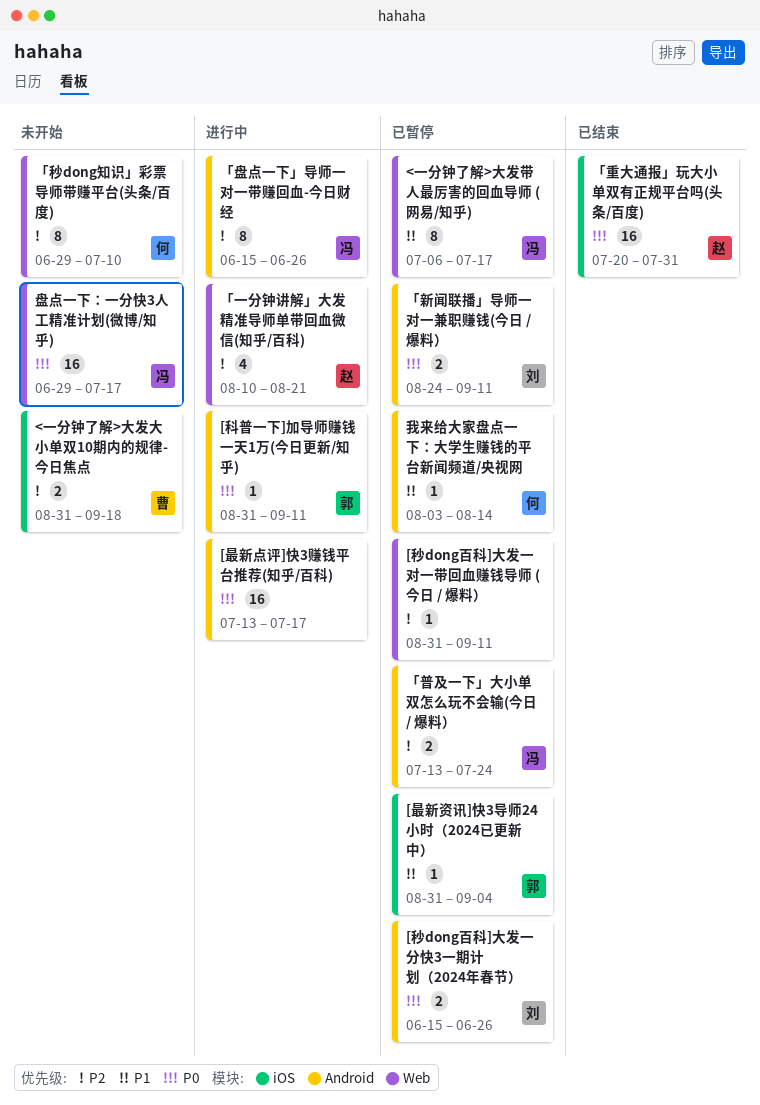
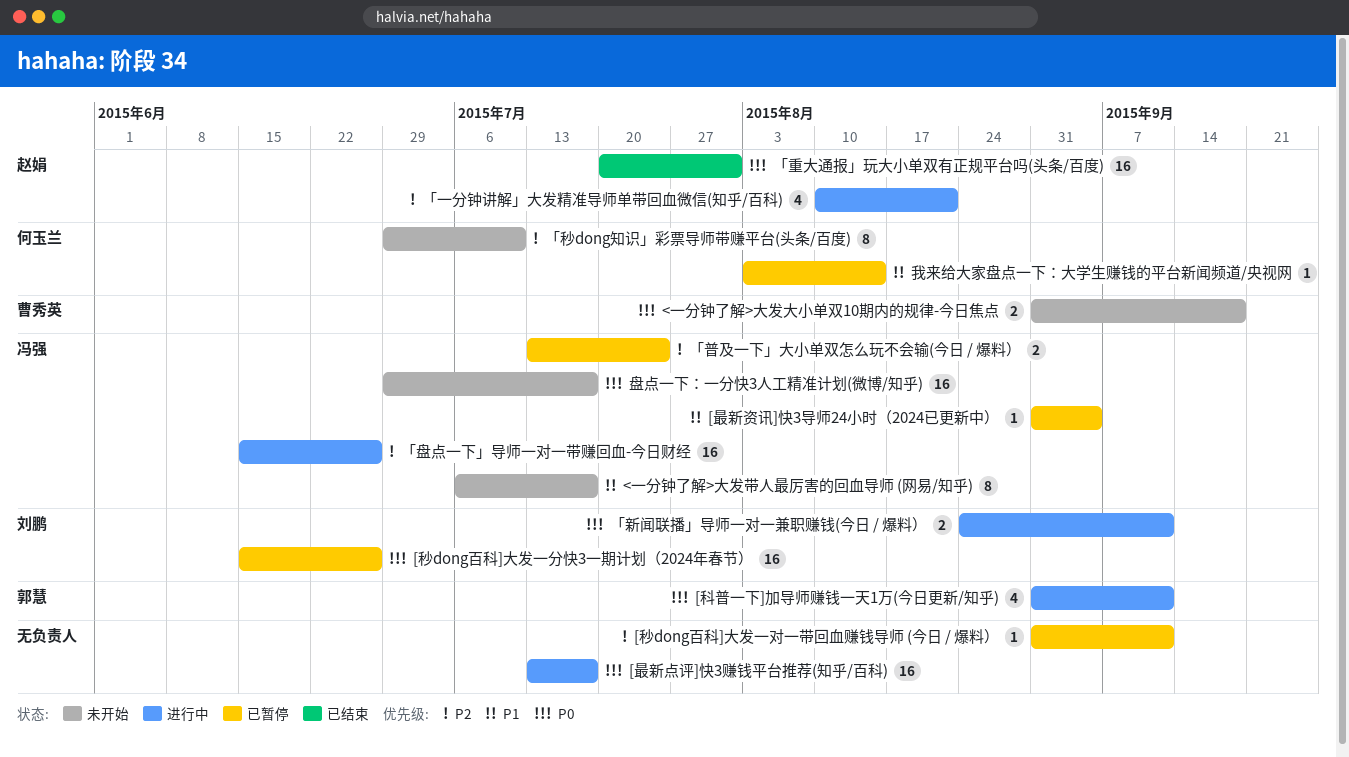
<一分钟了解>大发大小单双10期内的规律-今日焦点, priority: P2 -> P0
<一分钟了解>大发带人最厉害的回血导师 (网易/知乎), status: 已暂停 -> 未开始
[最新资讯]快3导师24小时（2024已更新中）, owner: 郭慧 -> 冯强
[科普一下]加导师赚钱一天1万(今日更新/知乎), estimate: 1 -> 4
[秒dong百科]大发一分快3一期计划（2024年春节）, estimate: 2 -> 16
「新闻联播」导师一对一兼职赚钱(今日 / 爆料）, status: 已暂停 -> 进行中
「盘点一下」导师一对一带赚回血-今日财经, estimate: 8 -> 16

